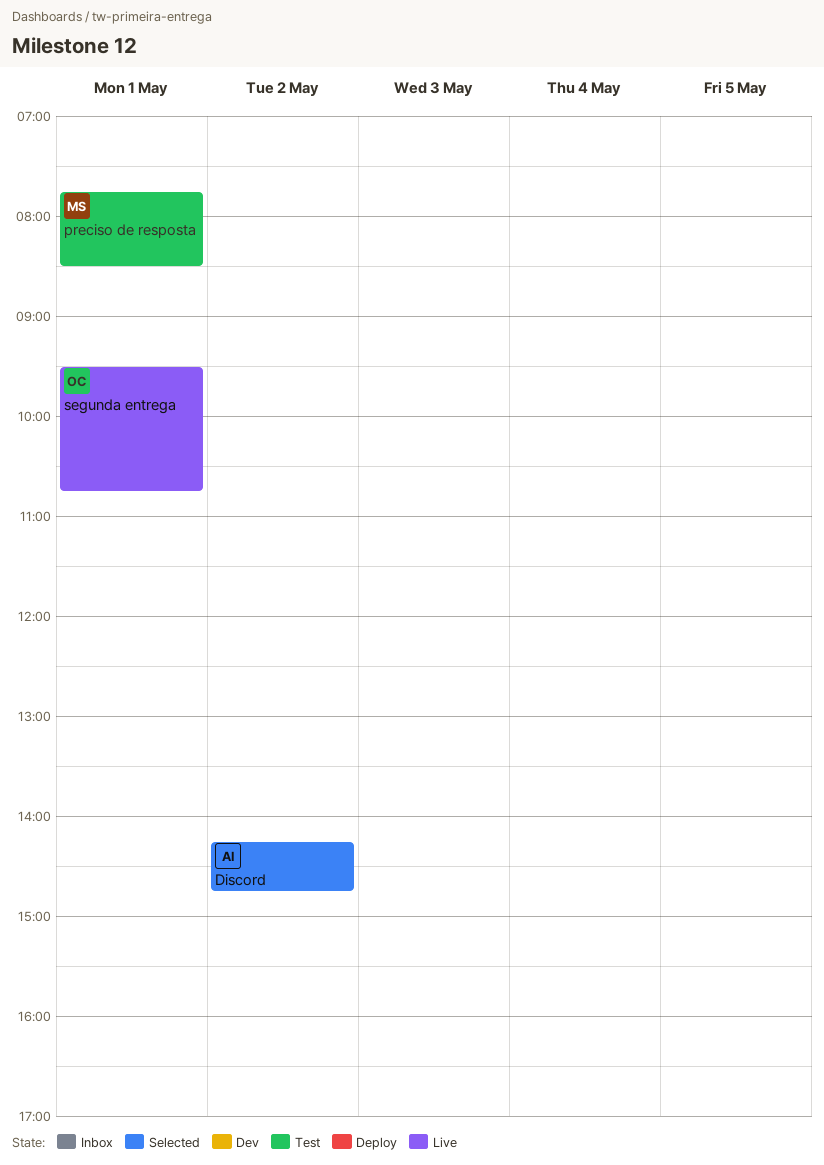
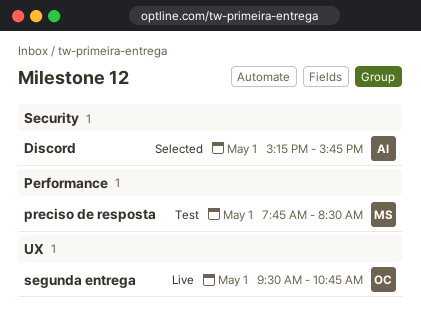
Discord, day: May 2 -> May 1
Discord, begins: 14:15 -> 15:15
Discord, ends: 14:45 -> 15:45

